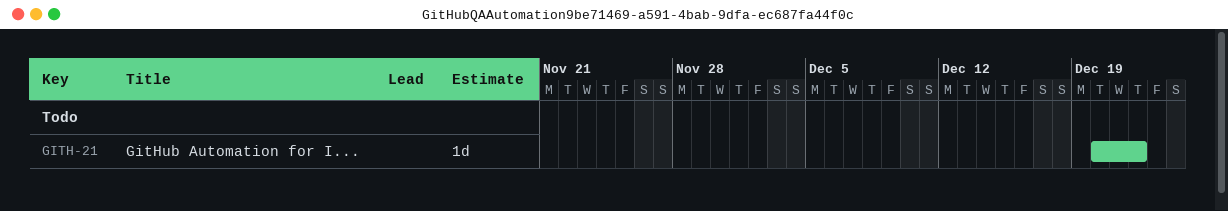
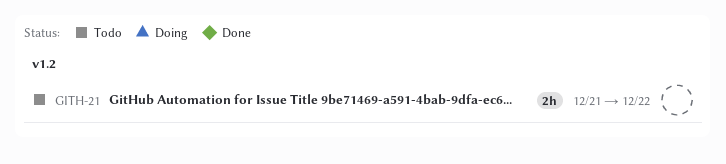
GITH-21, estimate: 1d -> 2h
GITH-21, start: Dec 20 -> Dec 21

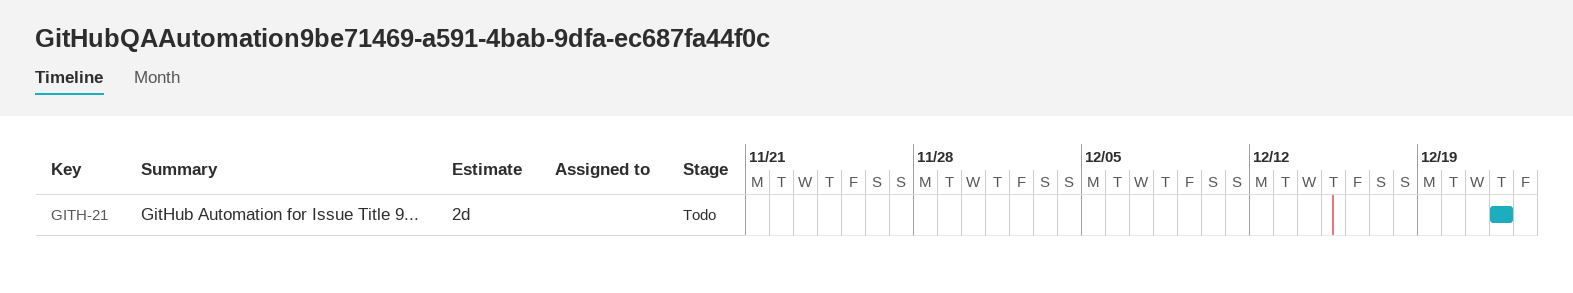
GITH-21, estimate: 2h -> 2d
GITH-21, start: Dec 21 -> Dec 22

